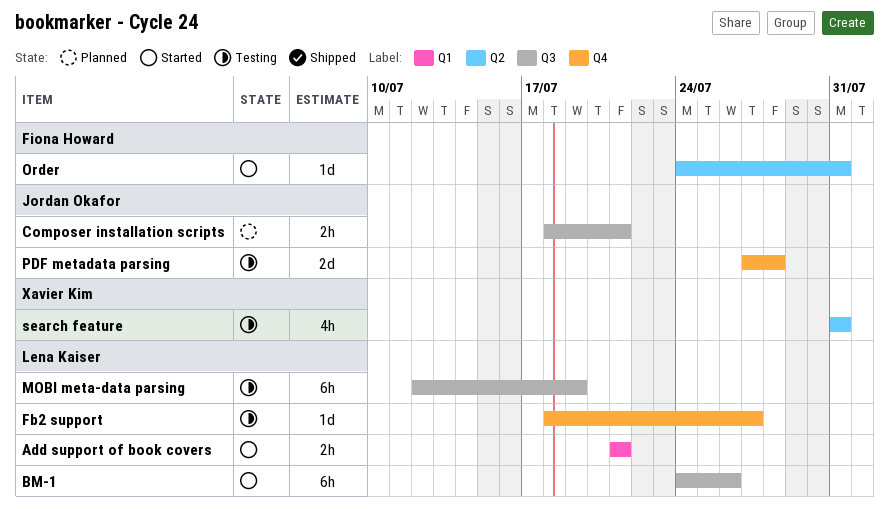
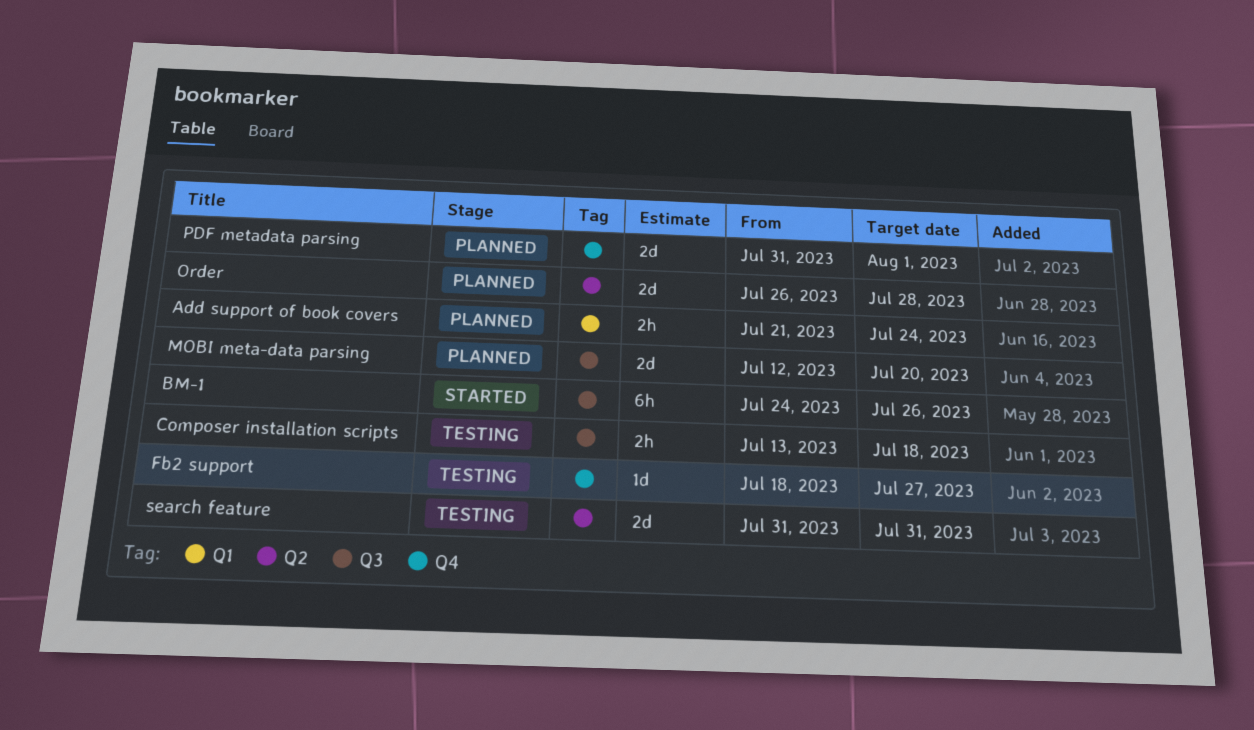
Add support of book covers, status: Started -> Planned
Add support of book covers, due: Jul 21 -> Jul 24
Composer installation scripts, status: Planned -> Testing
Composer installation scripts, start: Jul 18 -> Jul 13
Composer installation scripts, due: Jul 21 -> Jul 18
MOBI meta-data parsing, status: Testing -> Planned
MOBI meta-data parsing, estimate: 6h -> 2d
MOBI meta-data parsing, due: Jul 19 -> Jul 20
Order, status: Started -> Planned
Order, estimate: 1d -> 2d
Order, start: Jul 24 -> Jul 26
Order, due: Jul 31 -> Jul 28
PDF metadata parsing, status: Testing -> Planned
PDF metadata parsing, start: Jul 27 -> Jul 31
PDF metadata parsing, due: Jul 28 -> Aug 1
search feature, estimate: 4h -> 2d

